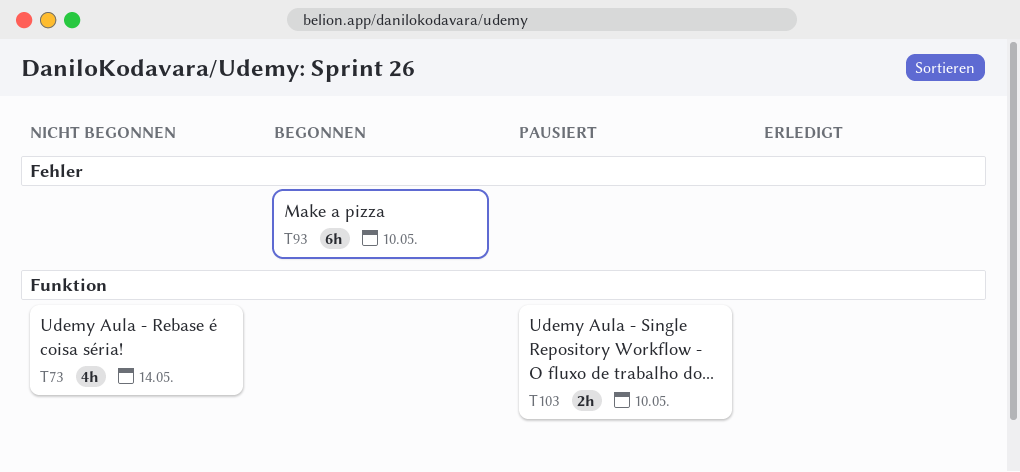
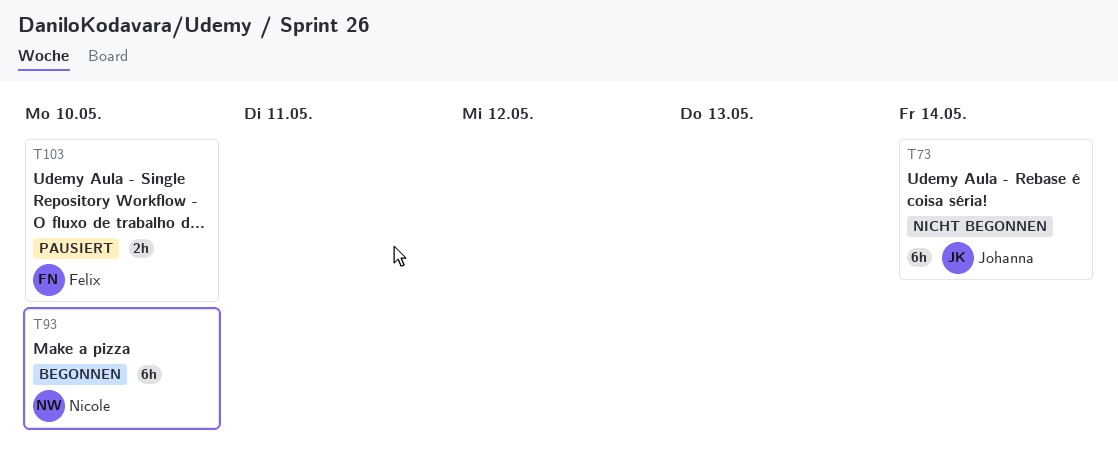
T73, estimate: 4h -> 6h

